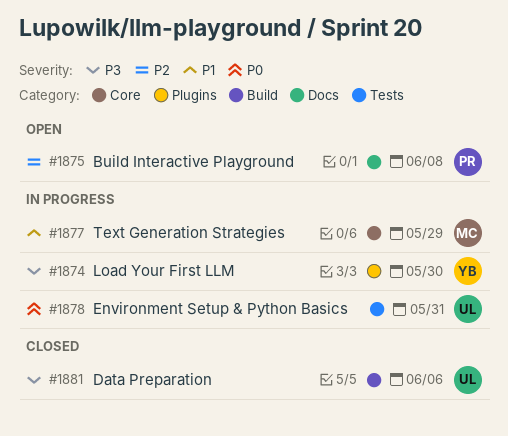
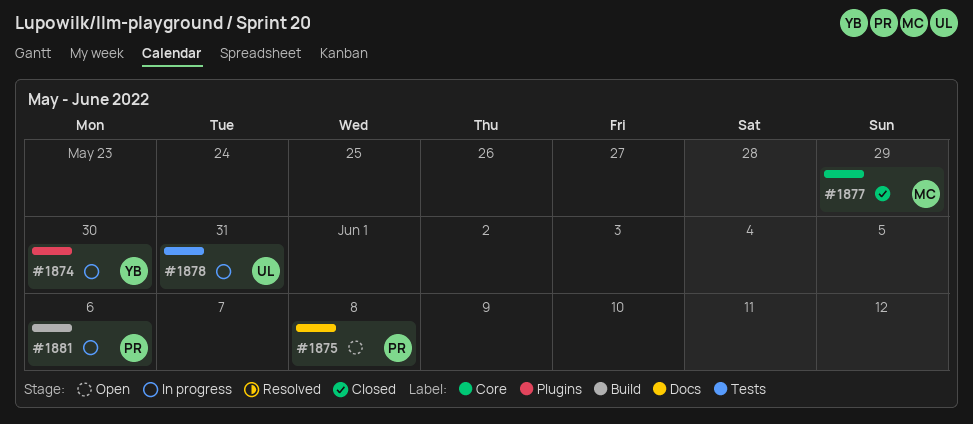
#1877, status: In progress -> Closed
#1881, status: Closed -> In progress
#1881, owner: UL -> PR

